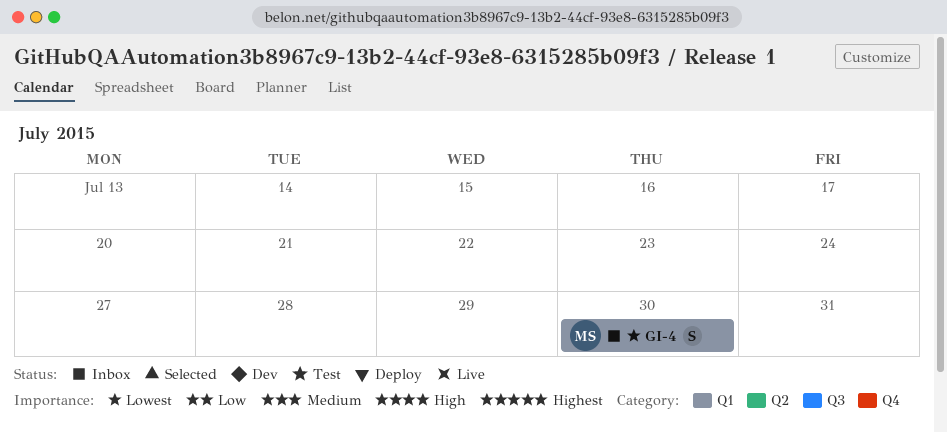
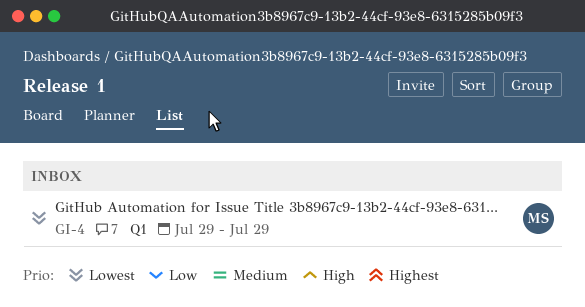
GI-4, start: Jul 30 -> Jul 29
GI-4, due: Jul 30 -> Jul 29

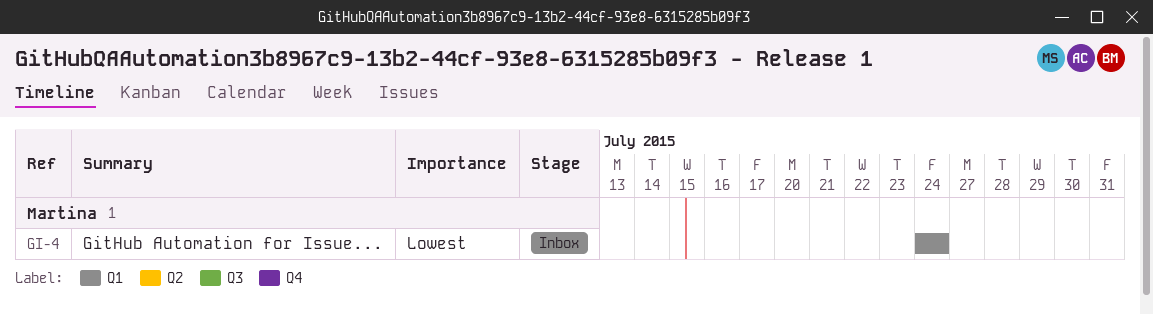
GI-4, start: Jul 29 -> Jul 24
GI-4, due: Jul 29 -> Jul 24

